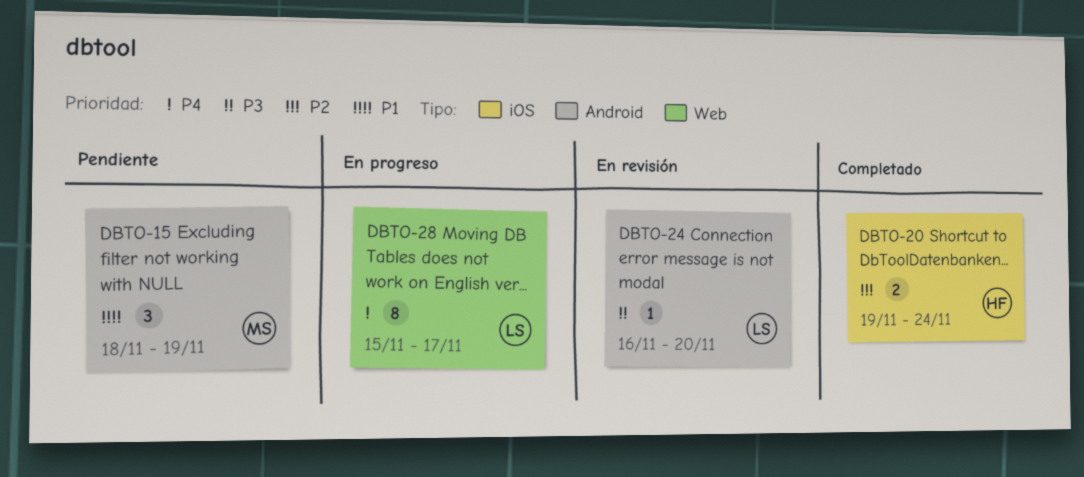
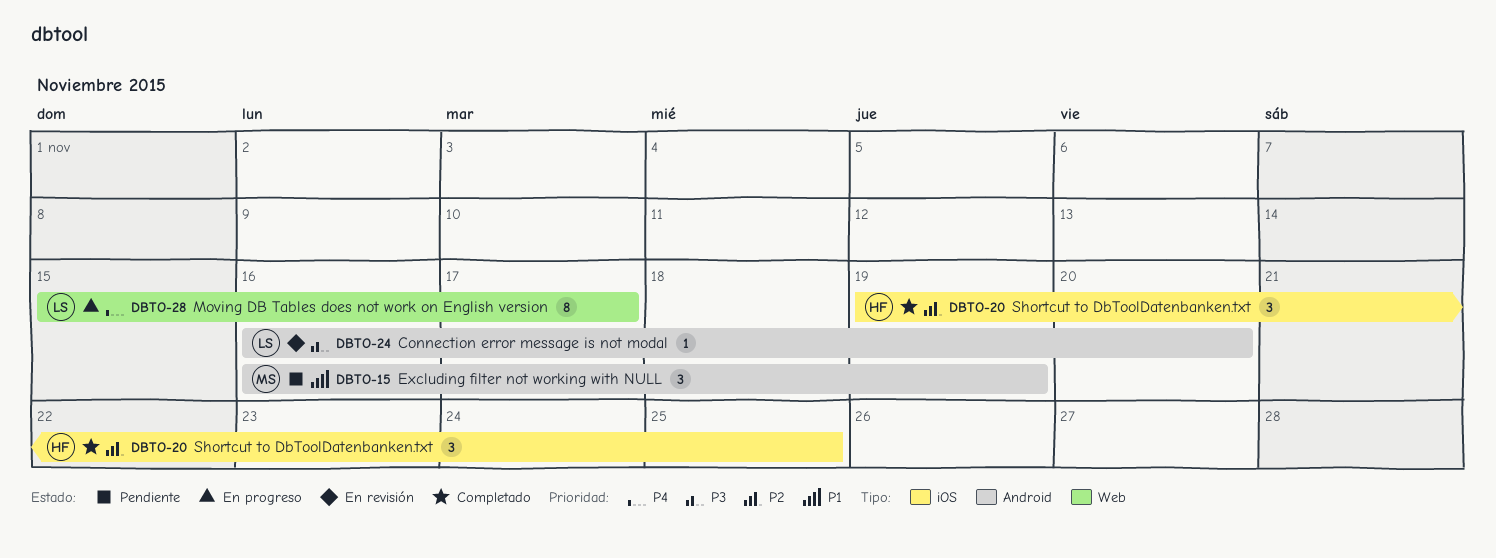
DBTO-15, start: Nov 18 -> Nov 16
DBTO-20, estimate: 2 -> 3
DBTO-20, due: Nov 24 -> Nov 25

